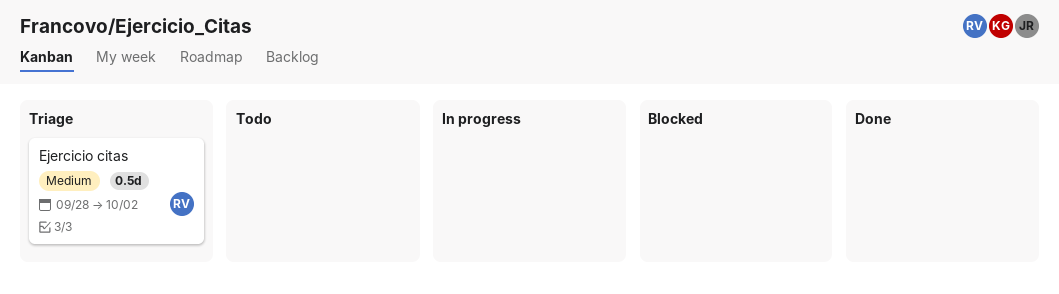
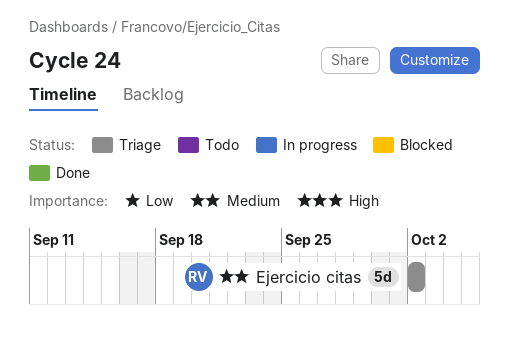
Ejercicio citas, estimate: 0.5d -> 5d
Ejercicio citas, start: Sep 28 -> Oct 2

